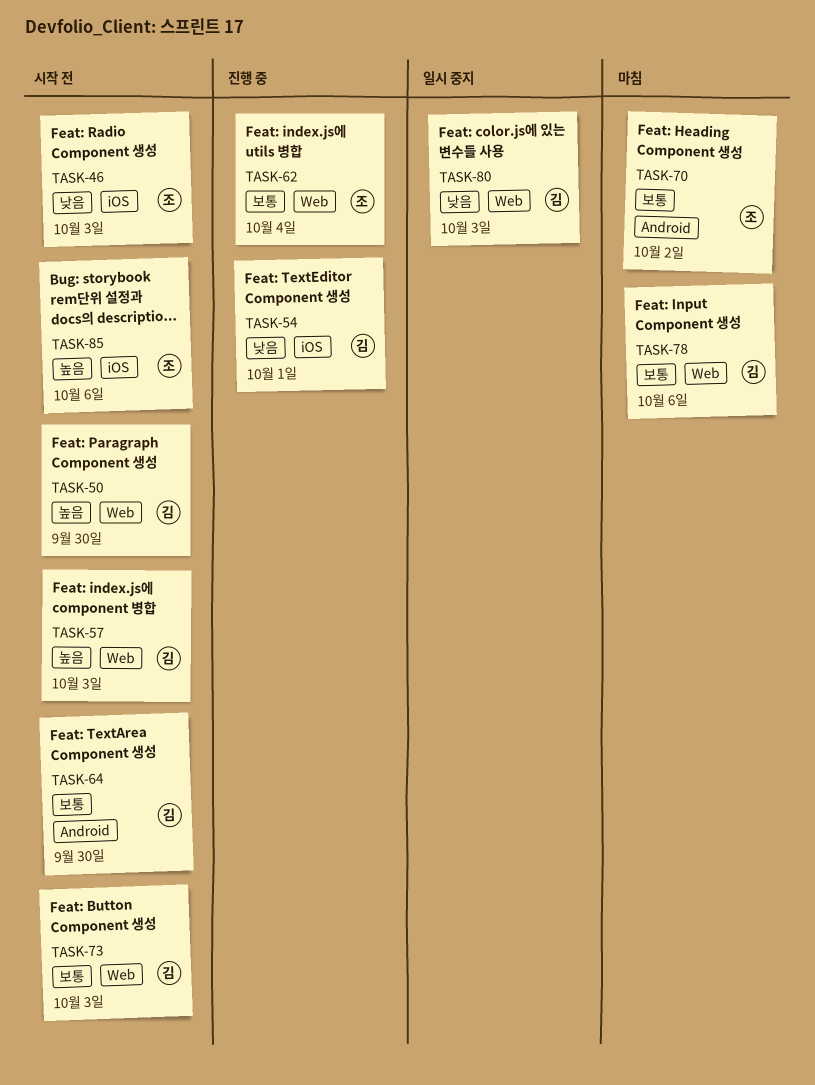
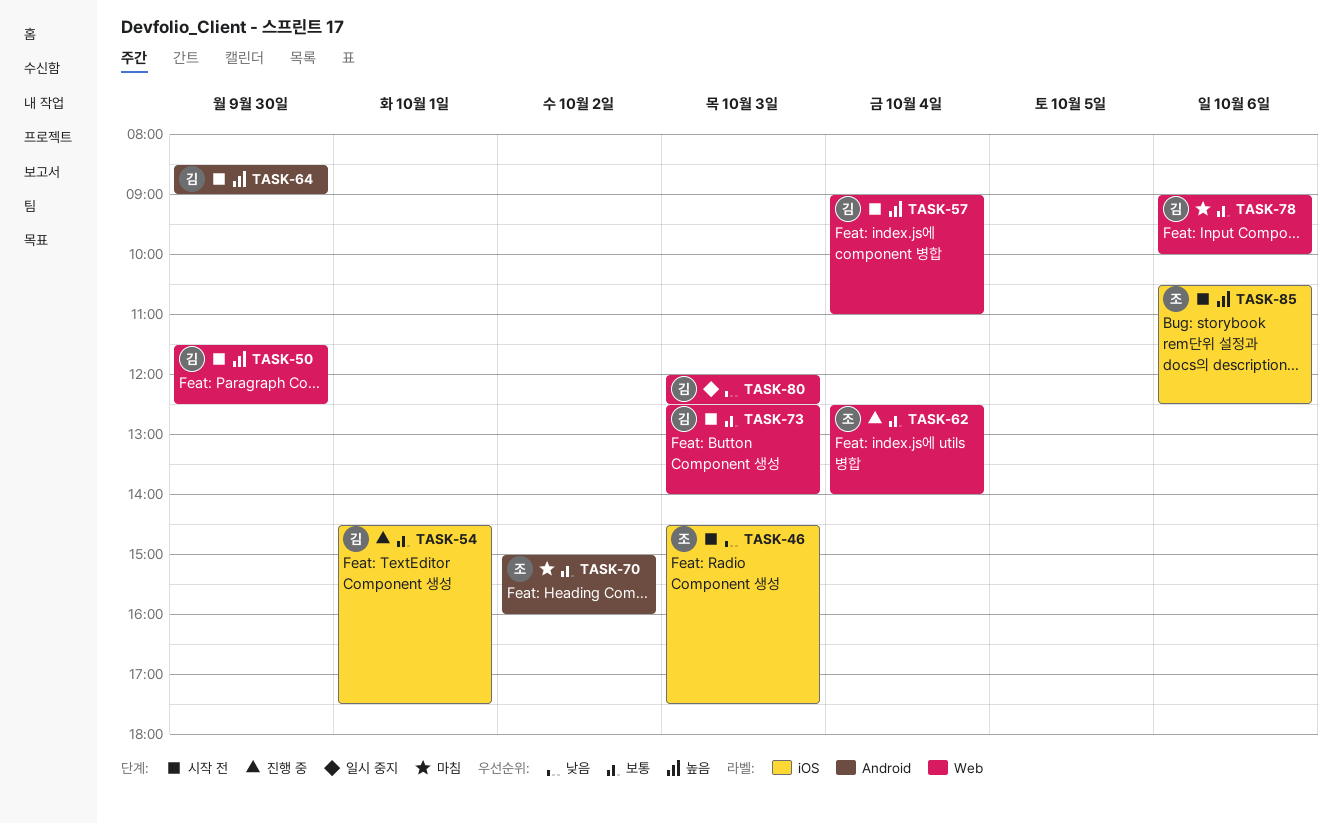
TASK-54, priority: 낮음 -> 보통
TASK-57, day: Oct 3 -> Oct 4
TASK-64, priority: 보통 -> 높음

